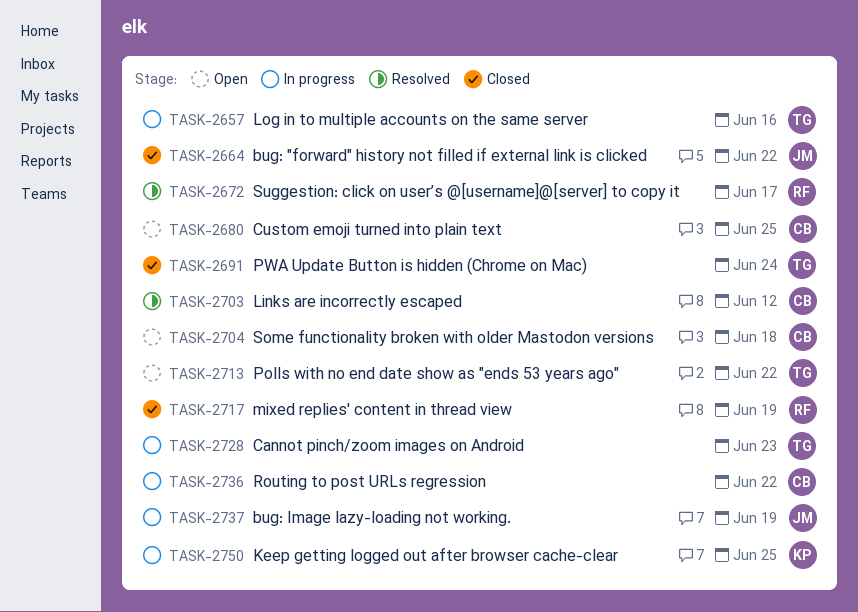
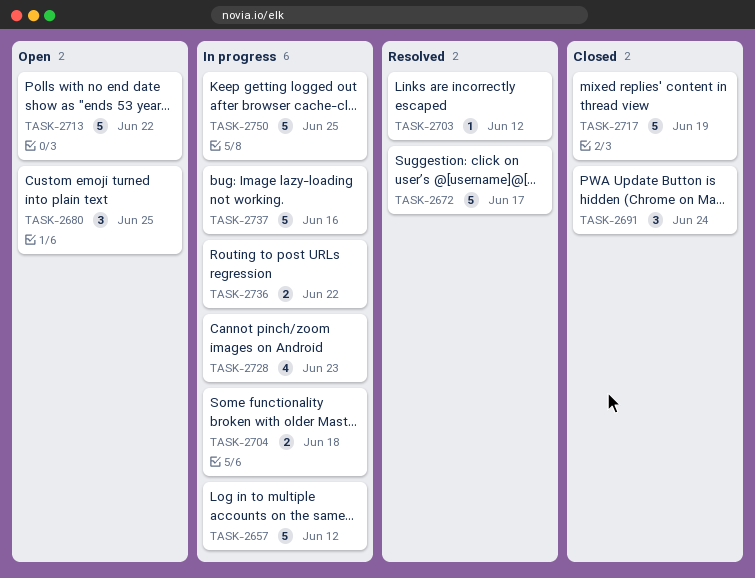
TASK-2657, due: Jun 16 -> Jun 12
TASK-2664: present -> none
TASK-2704, status: Open -> In progress
TASK-2737, due: Jun 19 -> Jun 16

